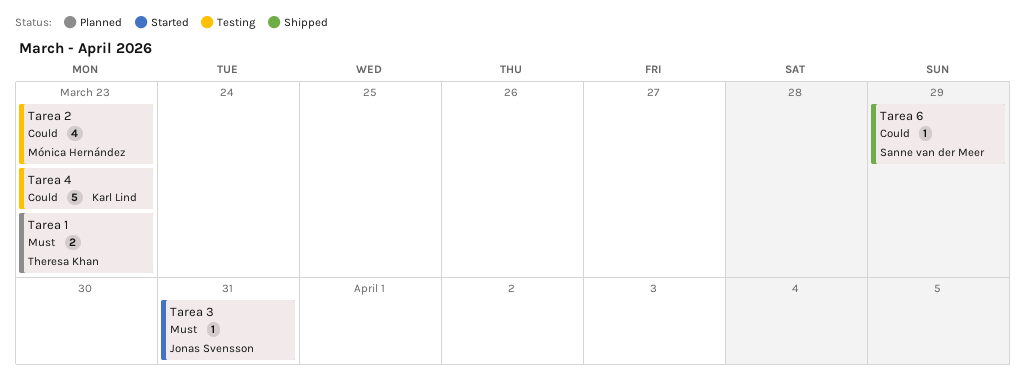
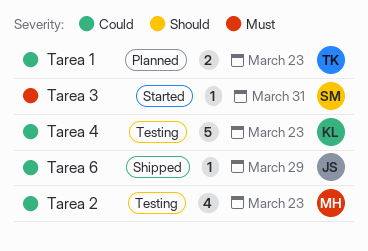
Tarea 1, priority: Must -> Could
Tarea 3, owner: Jonas Svensson -> Sanne van der Meer
Tarea 6, owner: Sanne van der Meer -> Jonas Svensson

